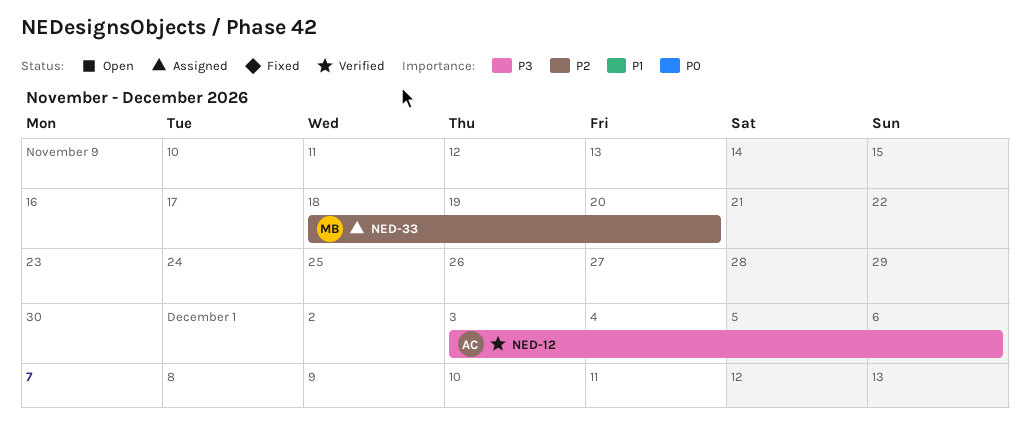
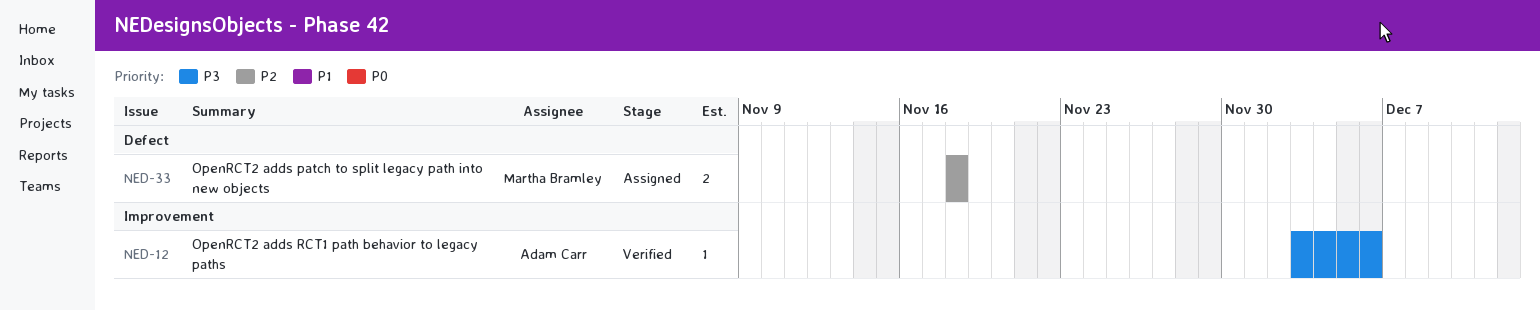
NED-33, due: Nov 20 -> Nov 18

